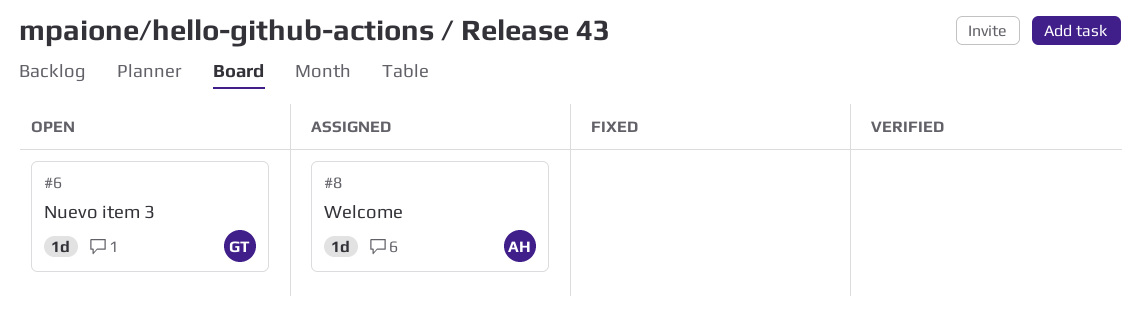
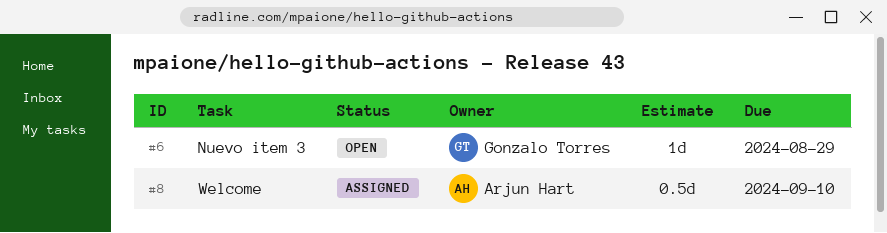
#8, estimate: 1d -> 0.5d

